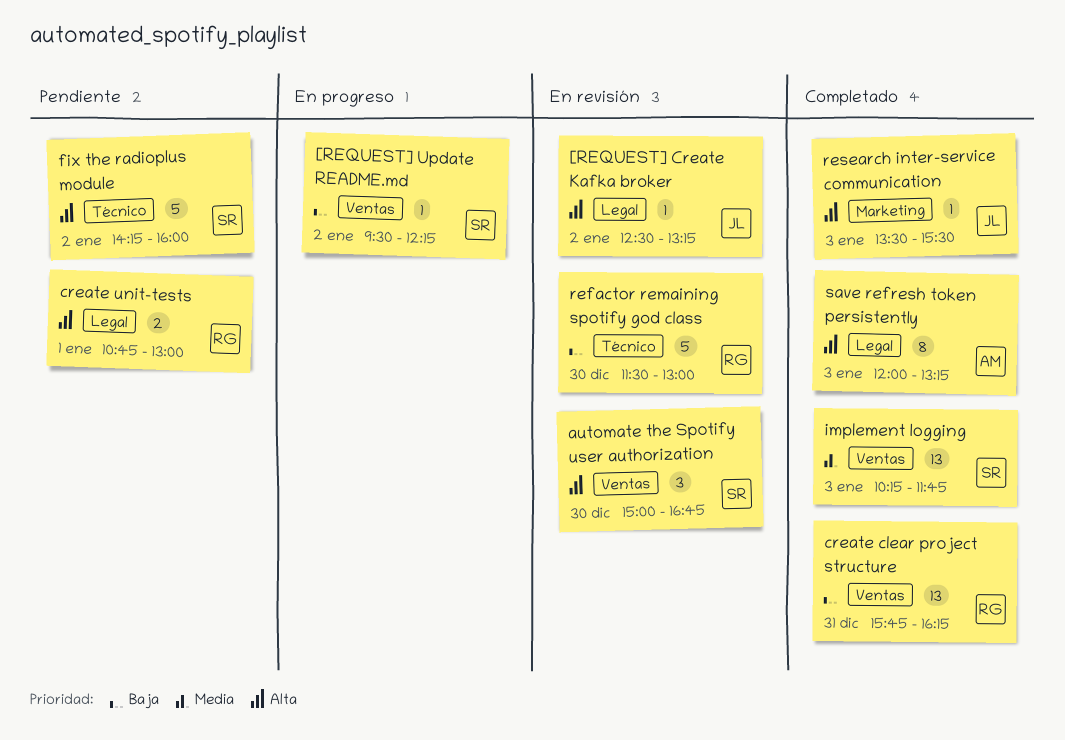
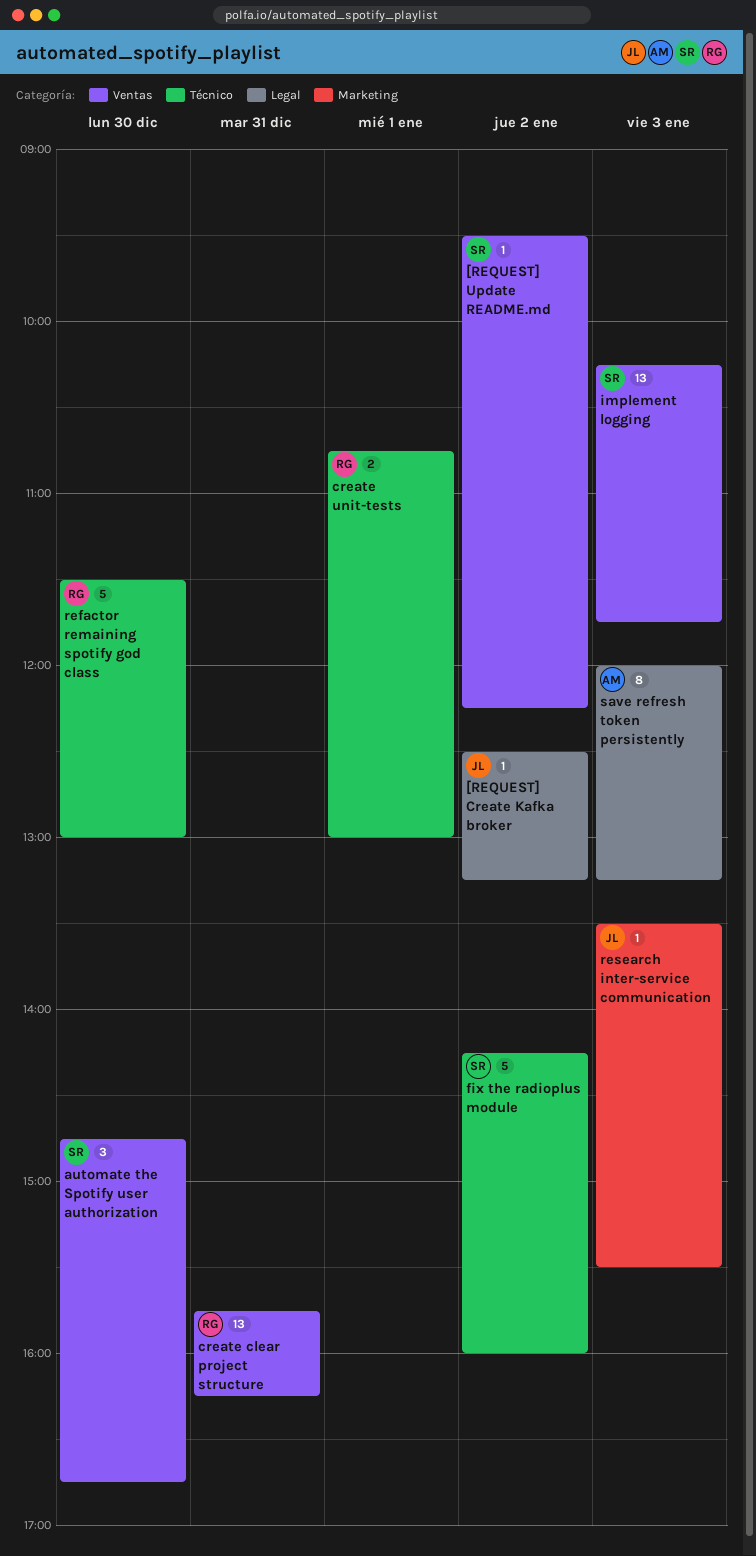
automate the Spotify user authorization, begins: 15:00 -> 14:45
create unit-tests, label: Legal -> Técnico

